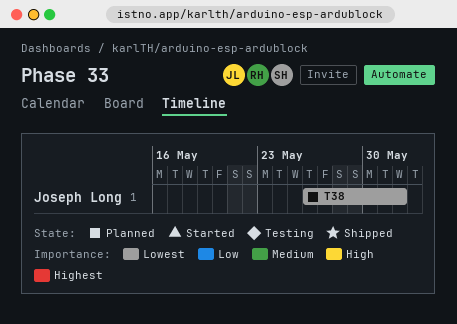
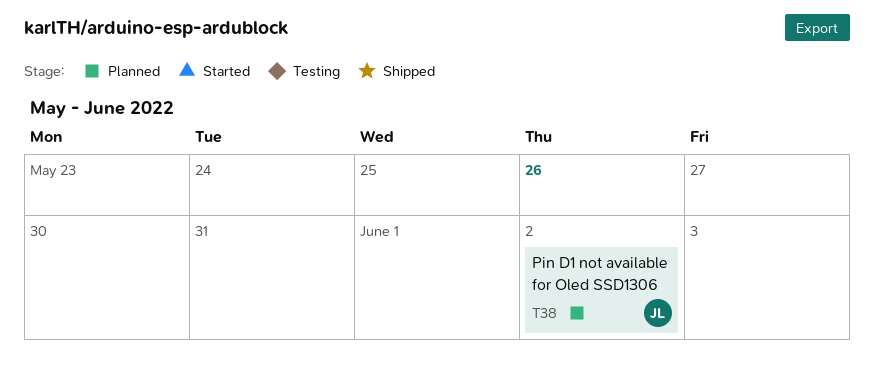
T38, due: Jun 1 -> Jun 2

